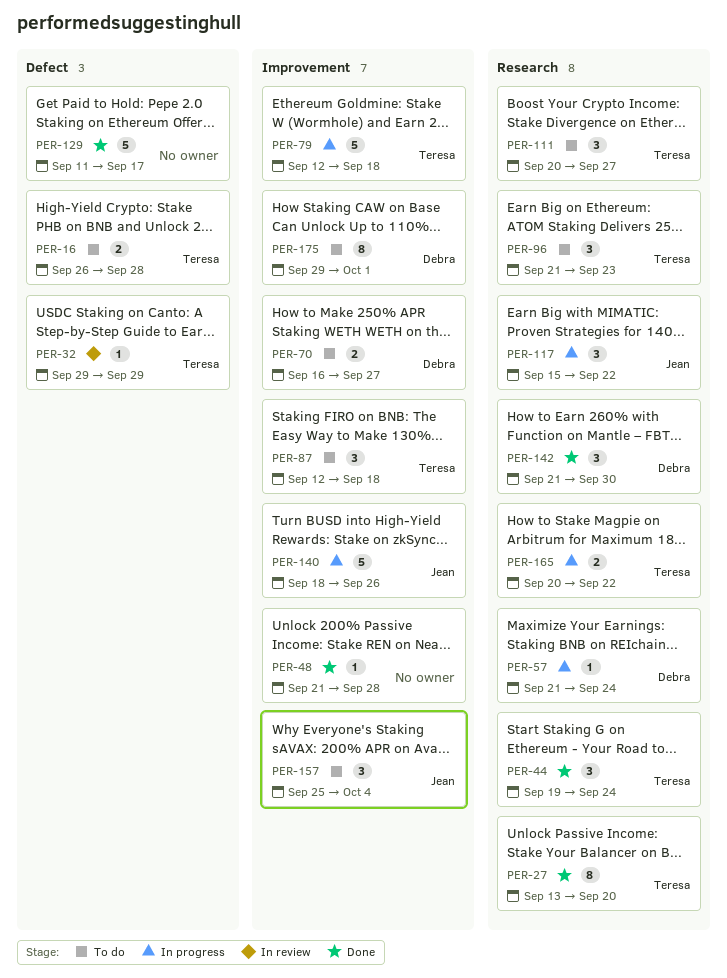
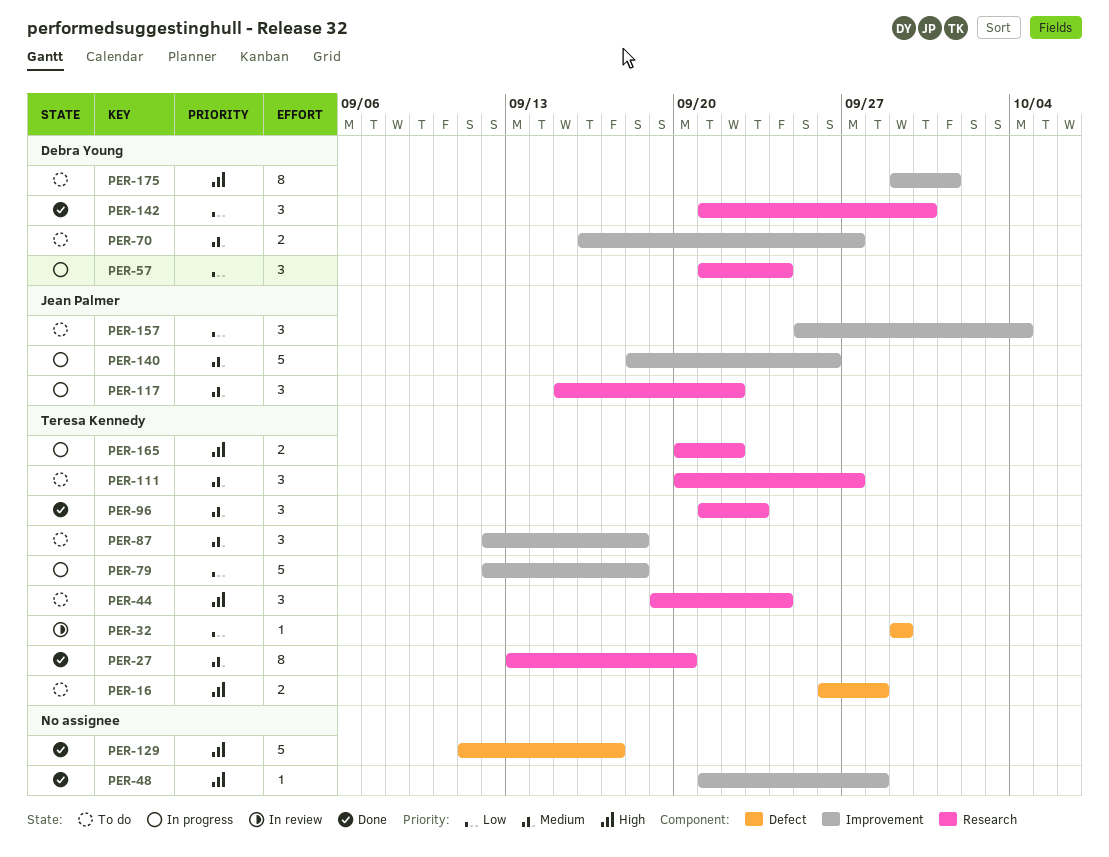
PER-44, status: Done -> To do
PER-57, estimate: 1 -> 3
PER-96, status: To do -> Done

